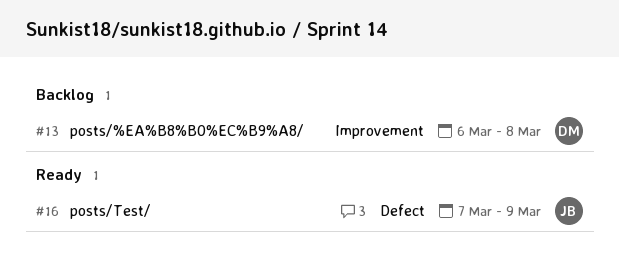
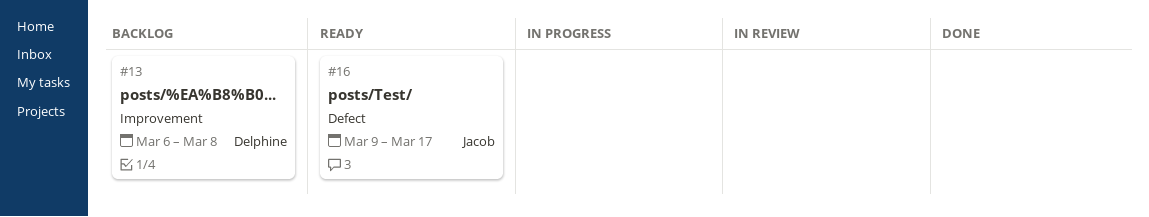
#16, start: Mar 7 -> Mar 9
#16, due: Mar 9 -> Mar 17

